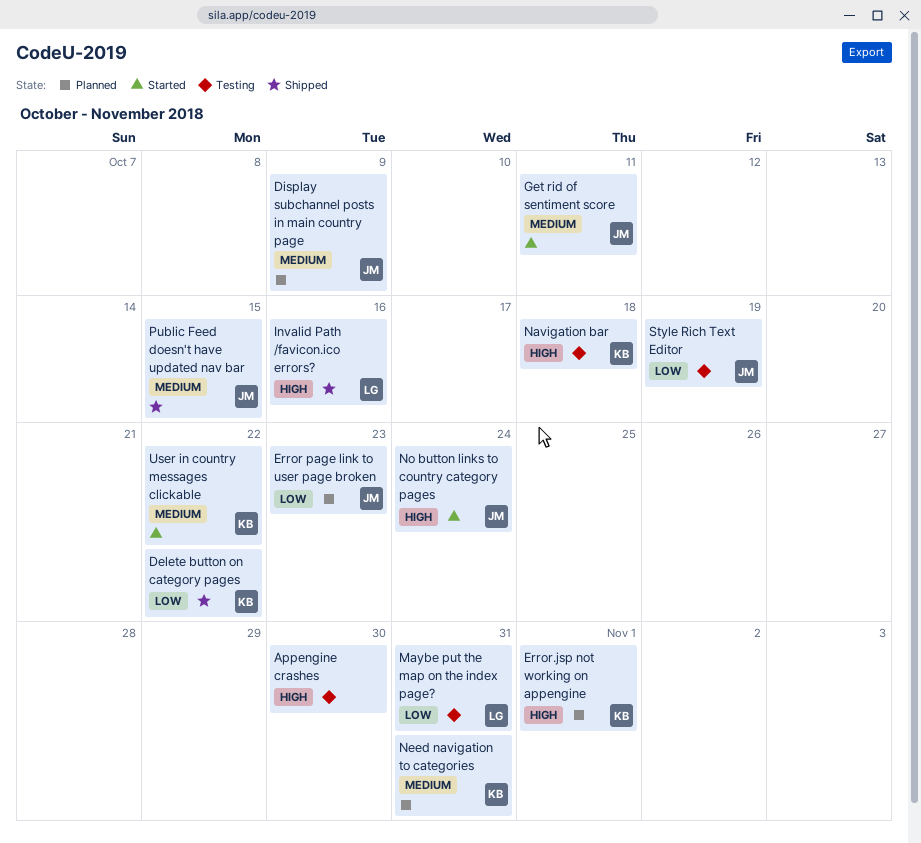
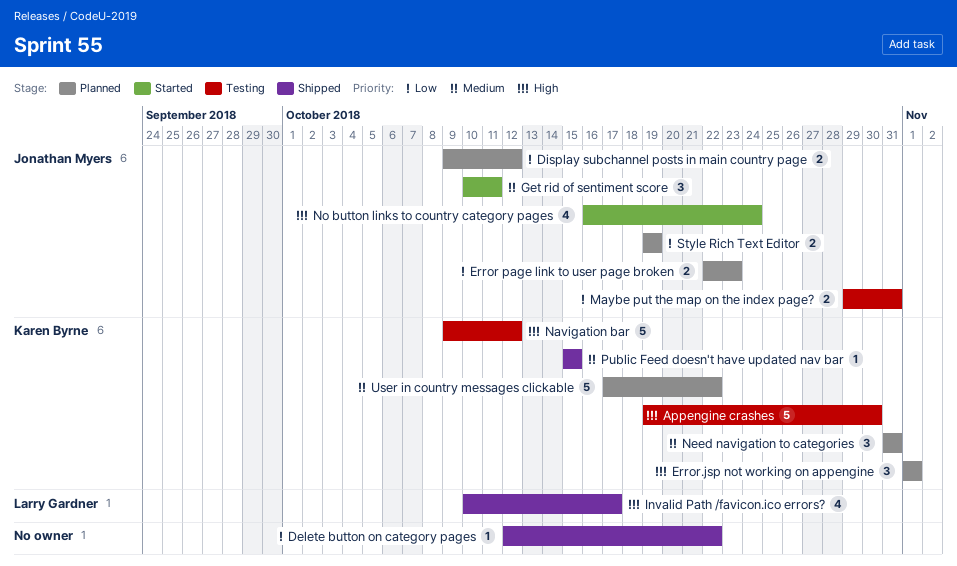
Appengine crashes, owner: none -> Karen Byrne
Delete button on category pages, owner: Karen Byrne -> none
Display subchannel posts in main country page, priority: Medium -> Low
Display subchannel posts in main country page, due: Oct 9 -> Oct 12
Invalid Path /favicon.ico errors?, due: Oct 16 -> Oct 17
Maybe put the map on the index page?, owner: Larry Gardner -> Jonathan Myers
Navigation bar, due: Oct 18 -> Oct 12
Public Feed doesn't have updated nav bar, owner: Jonathan Myers -> Karen Byrne
Style Rich Text Editor, status: Testing -> Planned
User in country messages clickable, status: Started -> Planned

